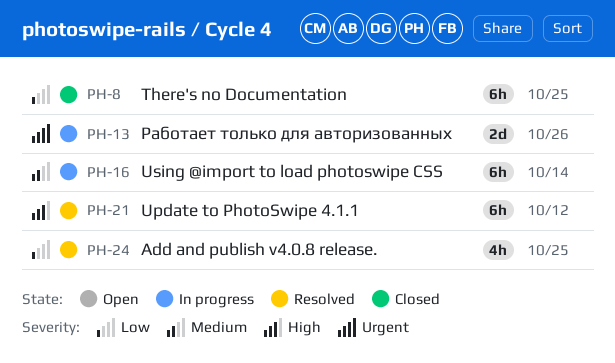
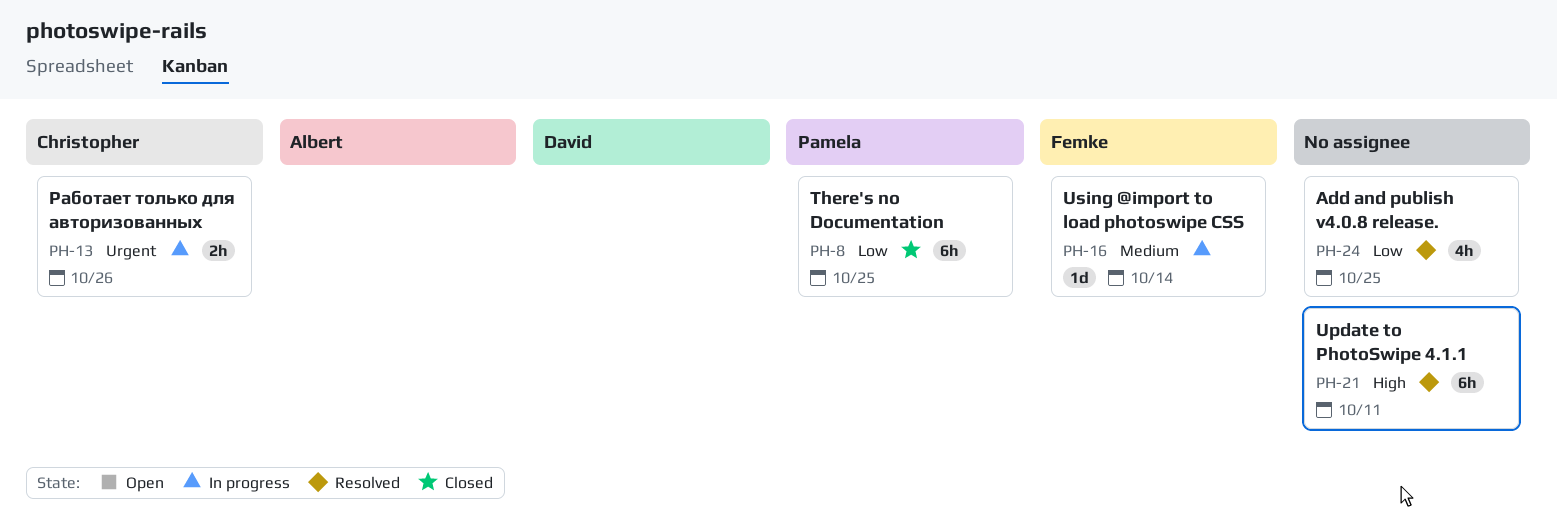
PH-13, estimate: 2d -> 2h
PH-16, estimate: 6h -> 1d
PH-21, due: Oct 12 -> Oct 11

